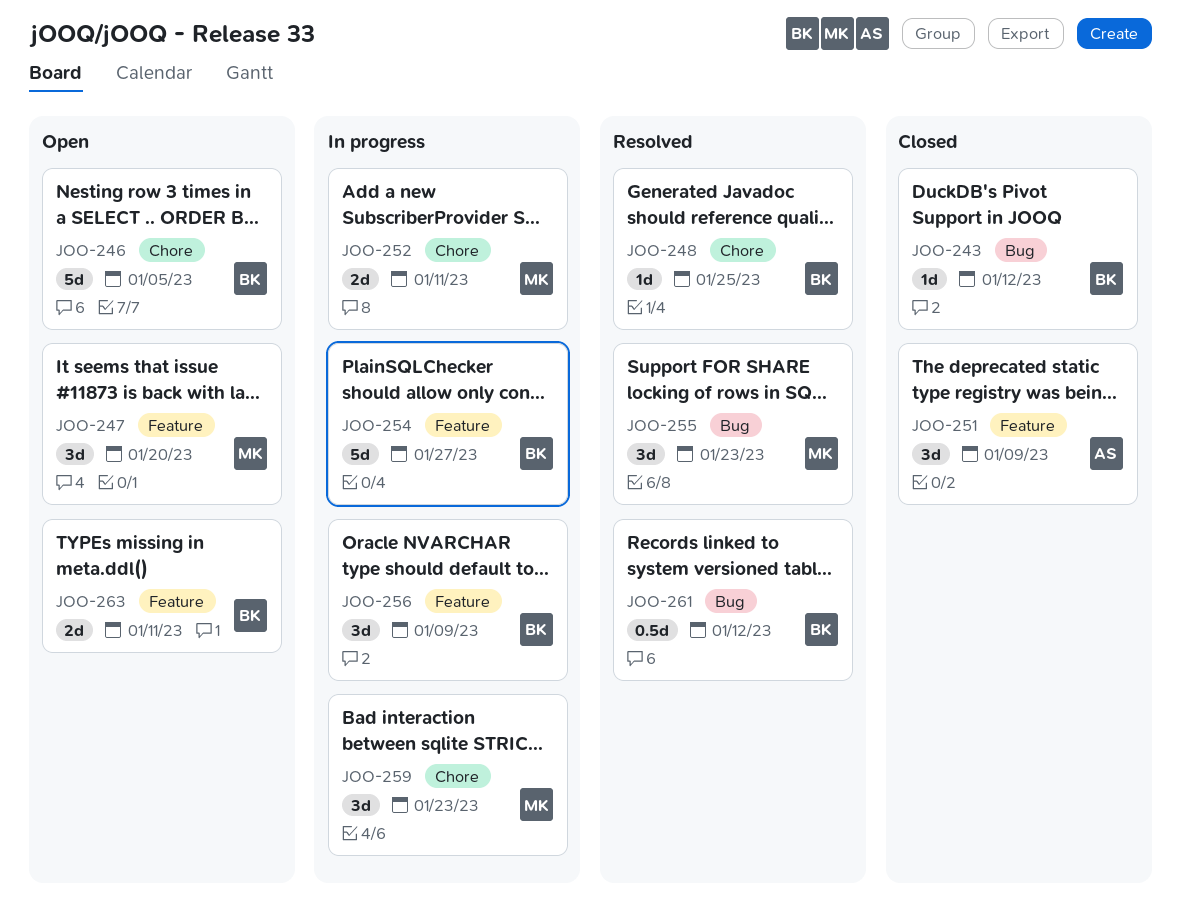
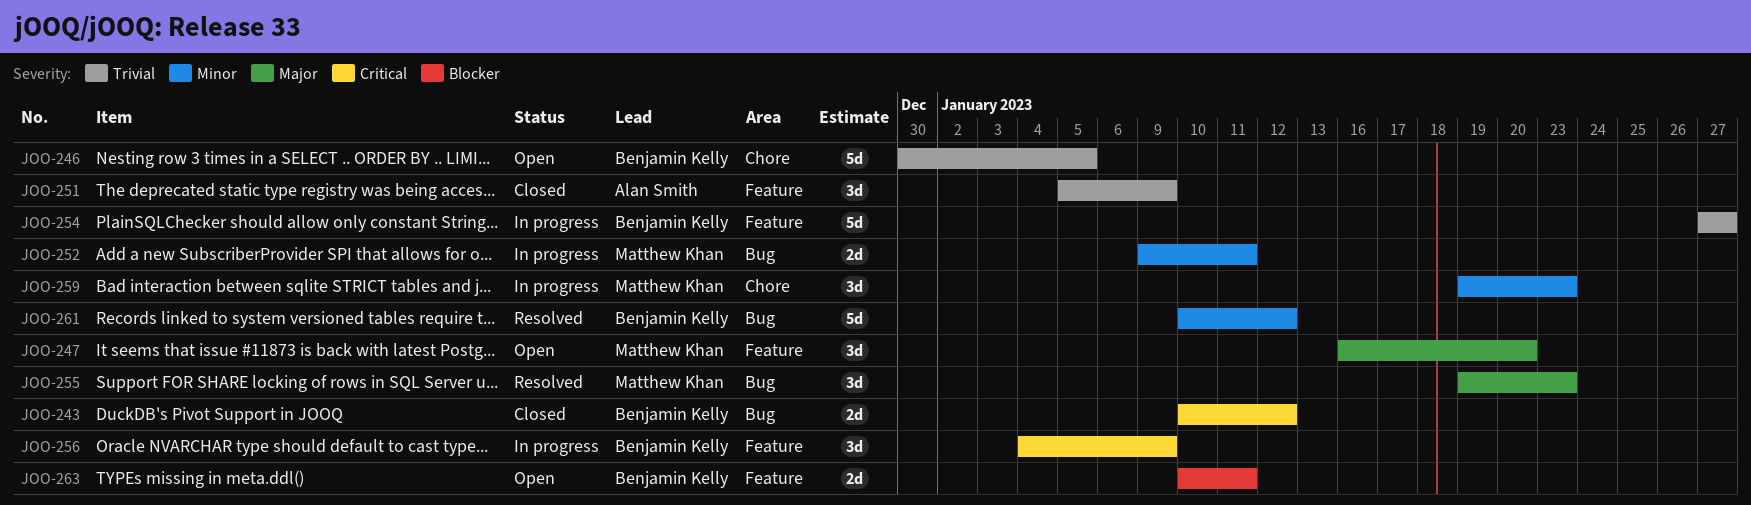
JOO-243, estimate: 1d -> 2d
JOO-248: present -> none
JOO-252, label: Chore -> Bug
JOO-261, estimate: 0.5d -> 5d

